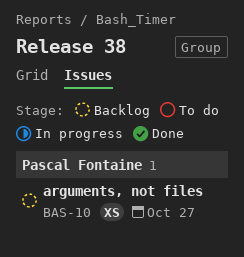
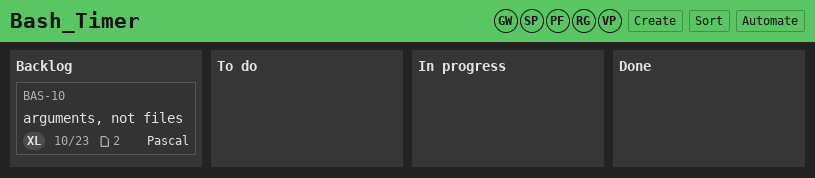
BAS-10, estimate: XS -> XL
BAS-10, due: Oct 27 -> Oct 23

